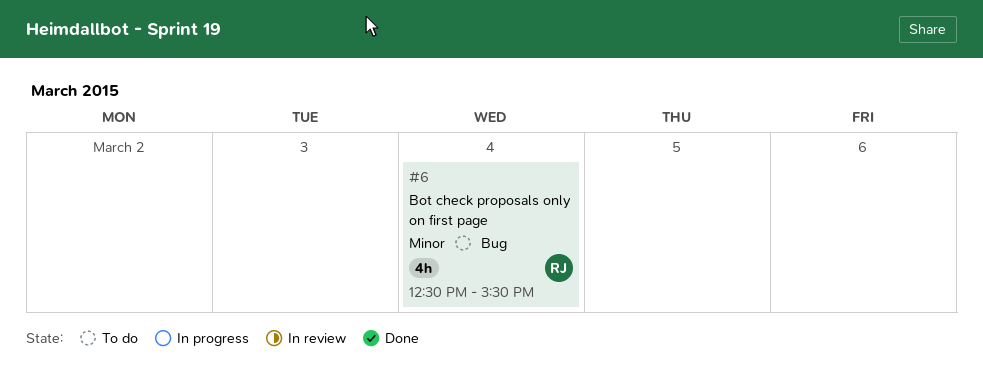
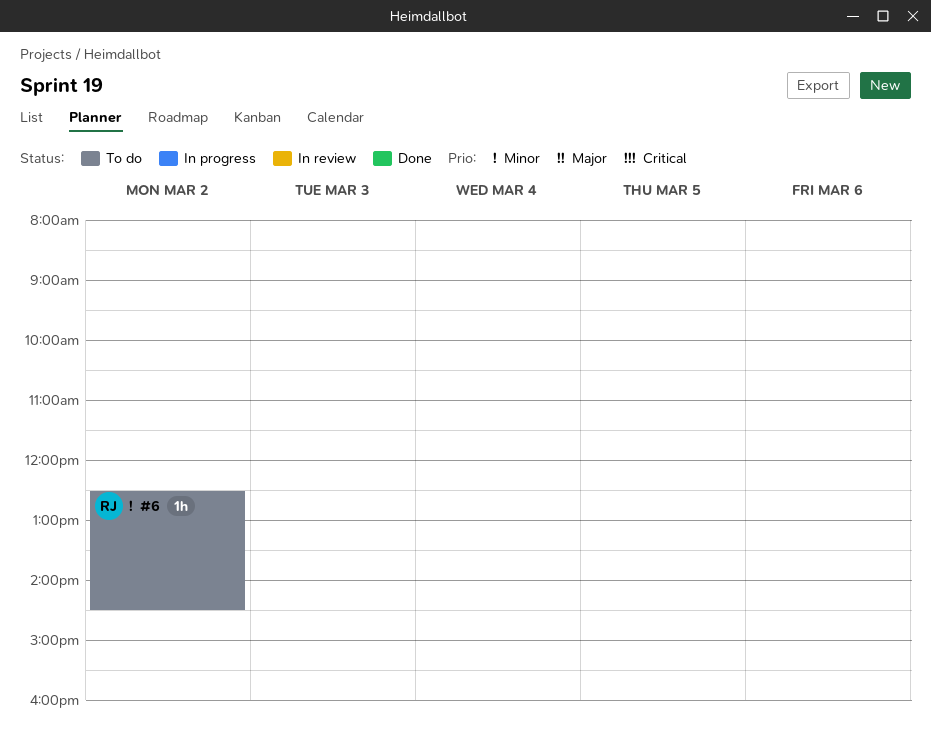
#6, estimate: 4h -> 1h
#6, day: Mar 4 -> Mar 2
#6, ends: 15:30 -> 14:30

